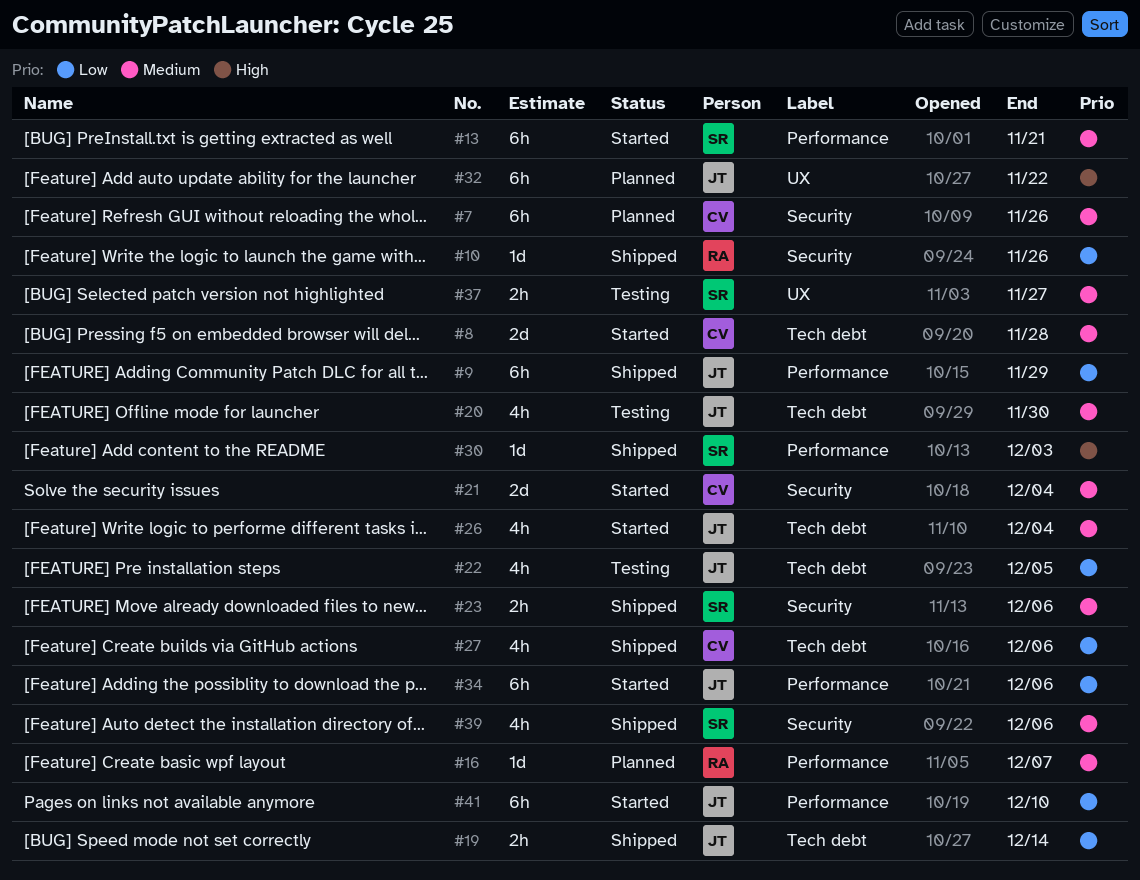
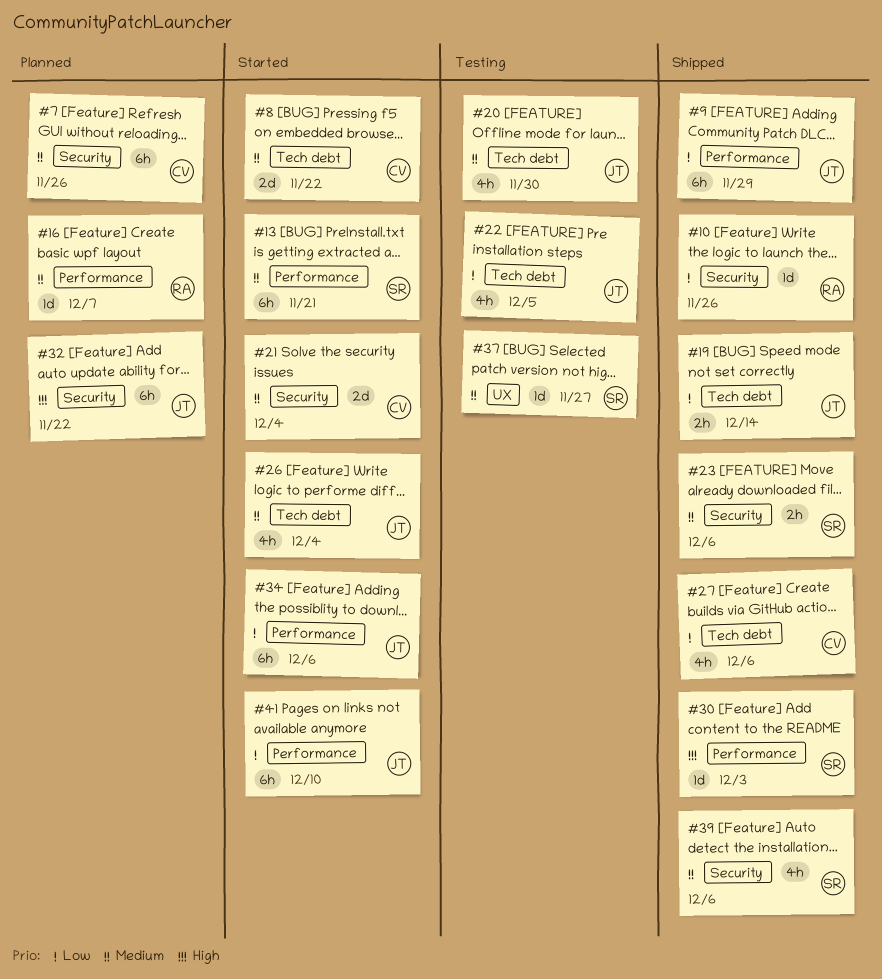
#8, due: Nov 28 -> Nov 22
#32, label: UX -> Security
#37, estimate: 2h -> 1d

